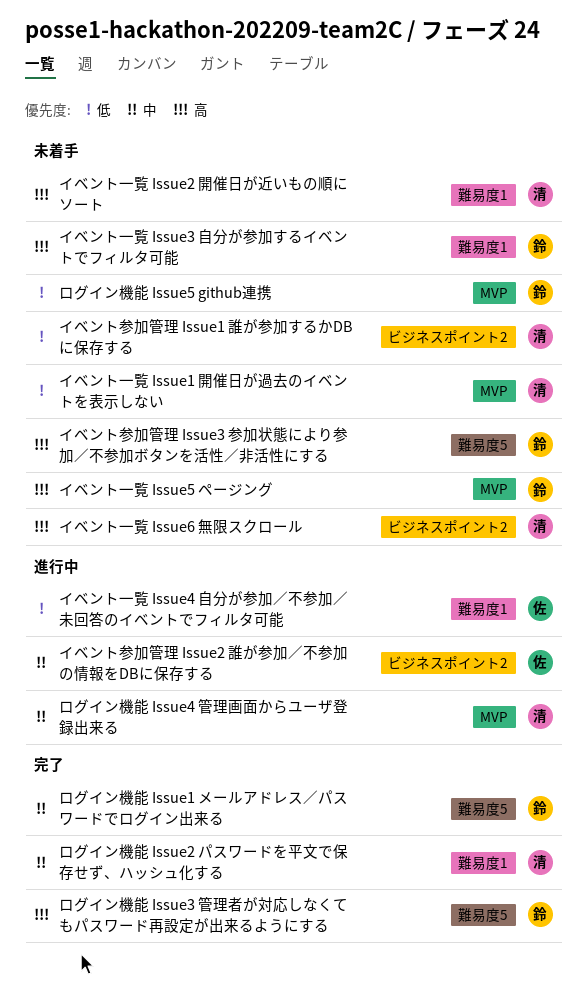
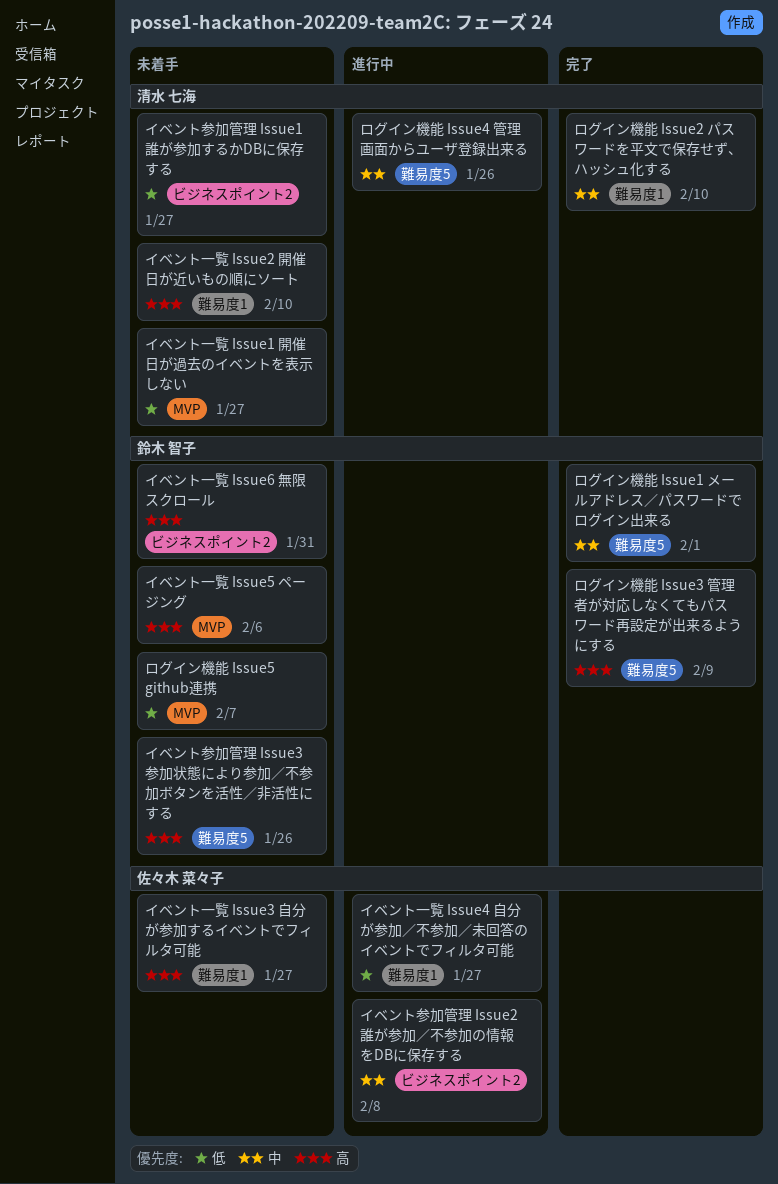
イベント一覧 Issue3 自分が参加するイベントでフィルタ可能, owner: 鈴木 智子 -> 佐々木 菜々子
イベント一覧 Issue6 無限スクロール, owner: 清水 七海 -> 鈴木 智子
ログイン機能 Issue4 管理画面からユーザ登録出来る, label: MVP -> 難易度5

